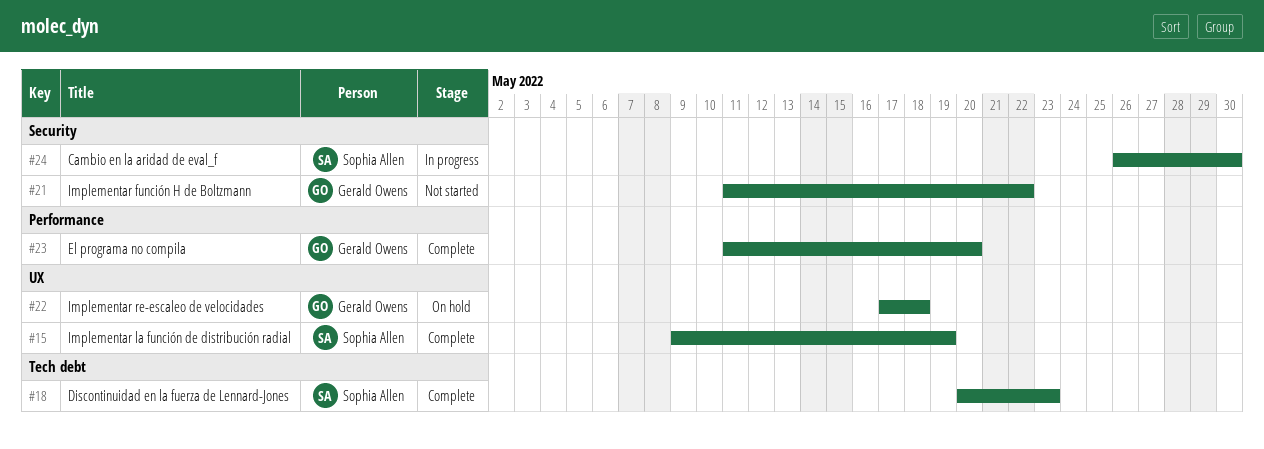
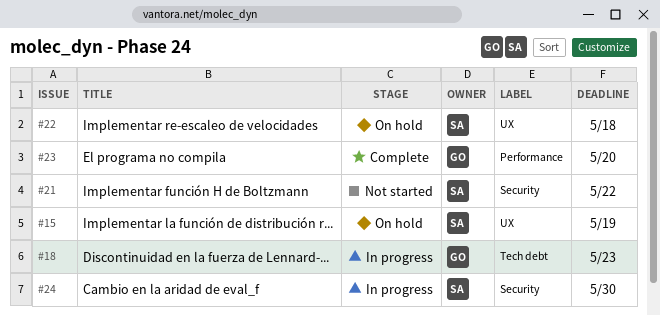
#15, status: Complete -> On hold
#18, status: Complete -> In progress
#18, owner: Sophia Allen -> Gerald Owens
#21, owner: Gerald Owens -> Sophia Allen
#22, owner: Gerald Owens -> Sophia Allen

